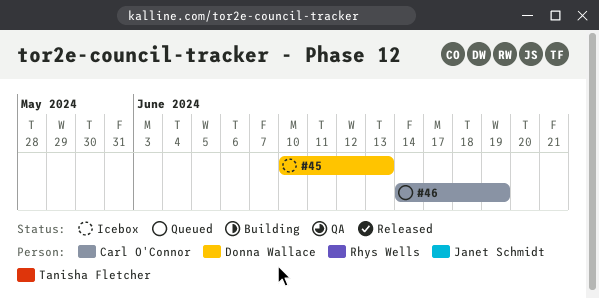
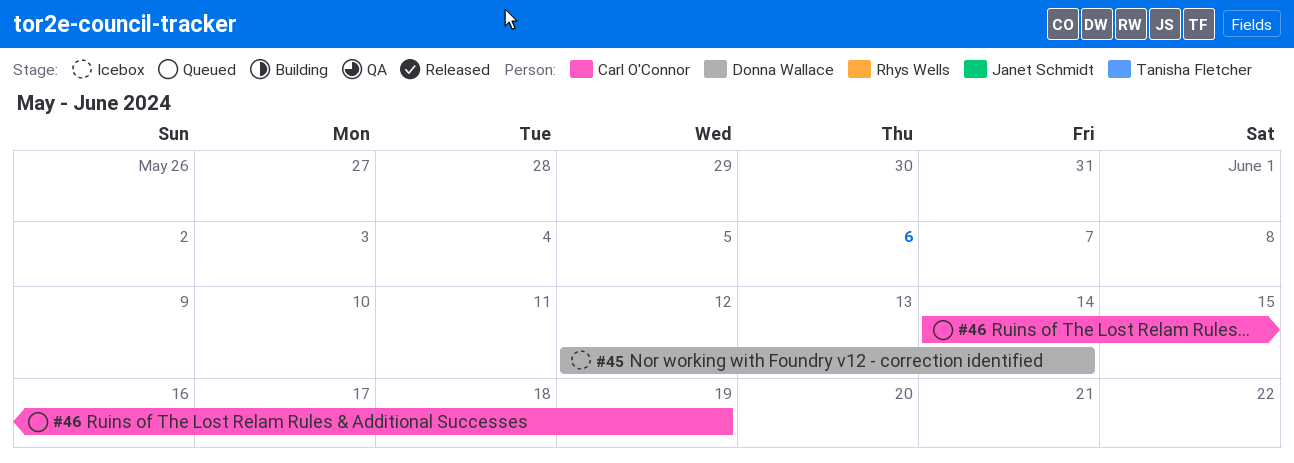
#45, start: Jun 10 -> Jun 12
#45, due: Jun 13 -> Jun 14

